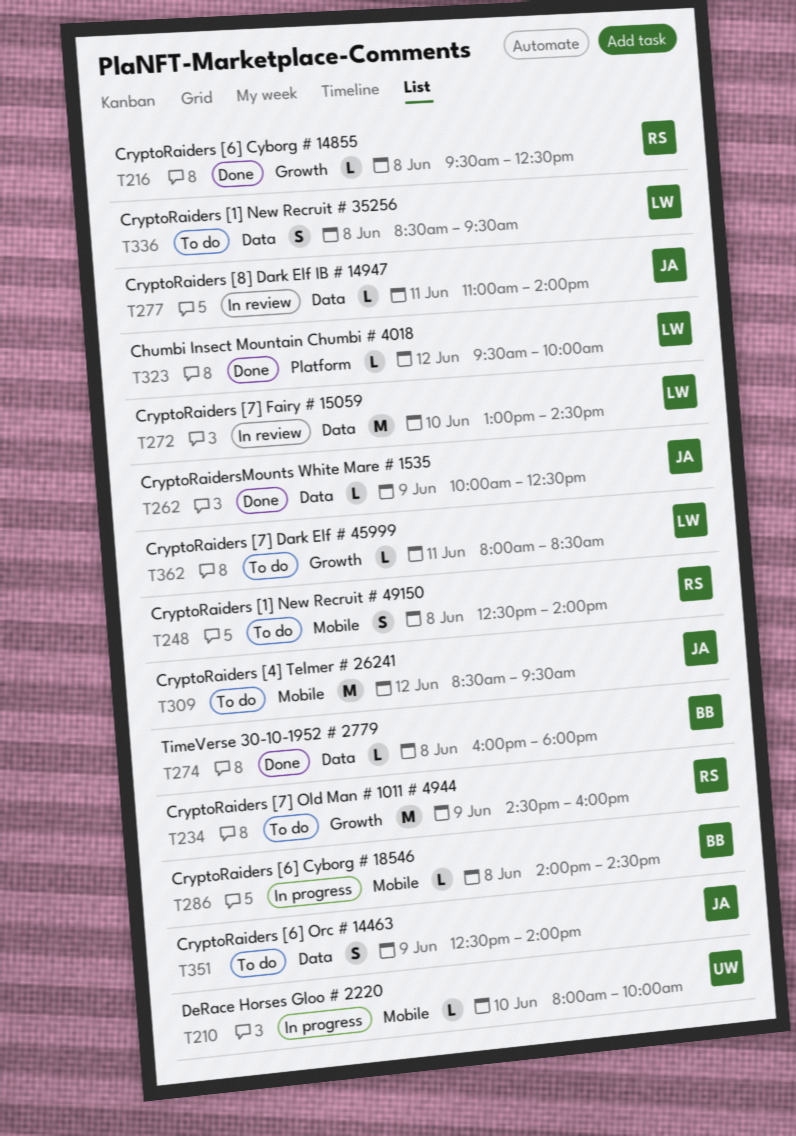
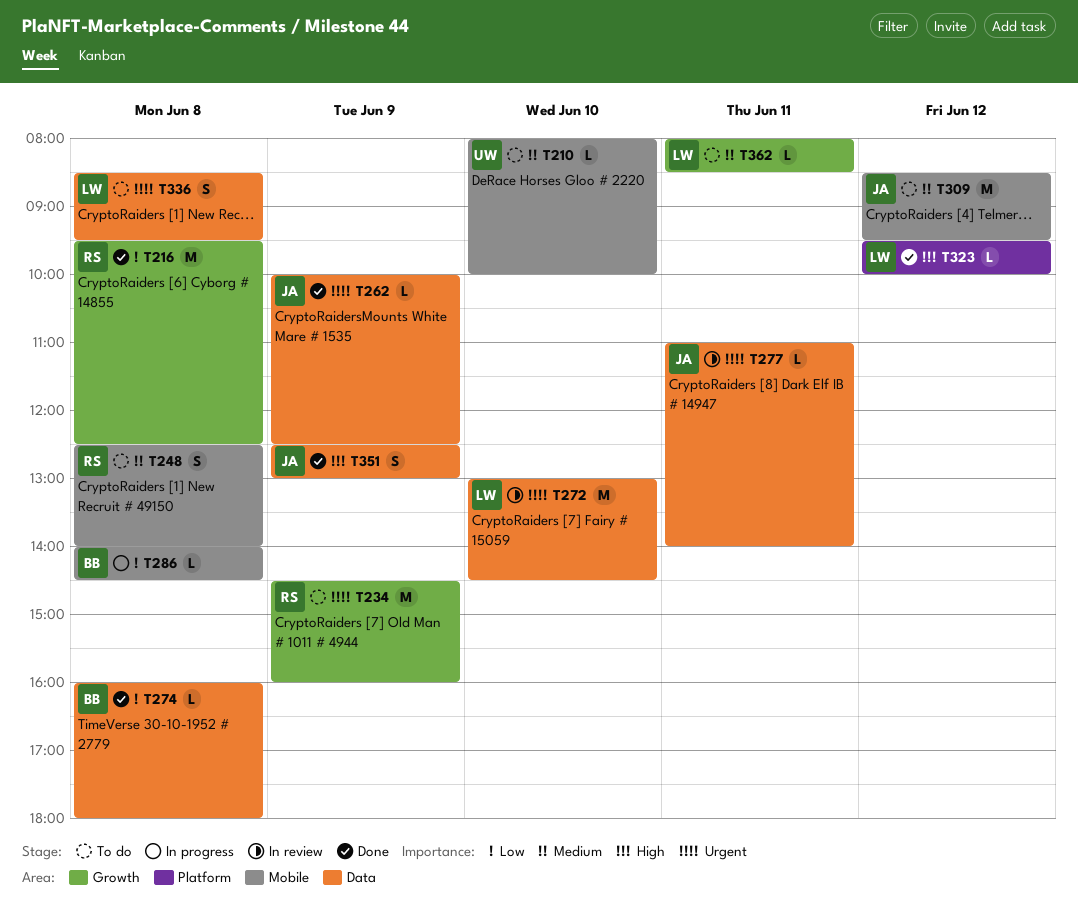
T210, status: In progress -> To do
T216, estimate: L -> M
T351, status: To do -> Done
T351, ends: 14:00 -> 13:00

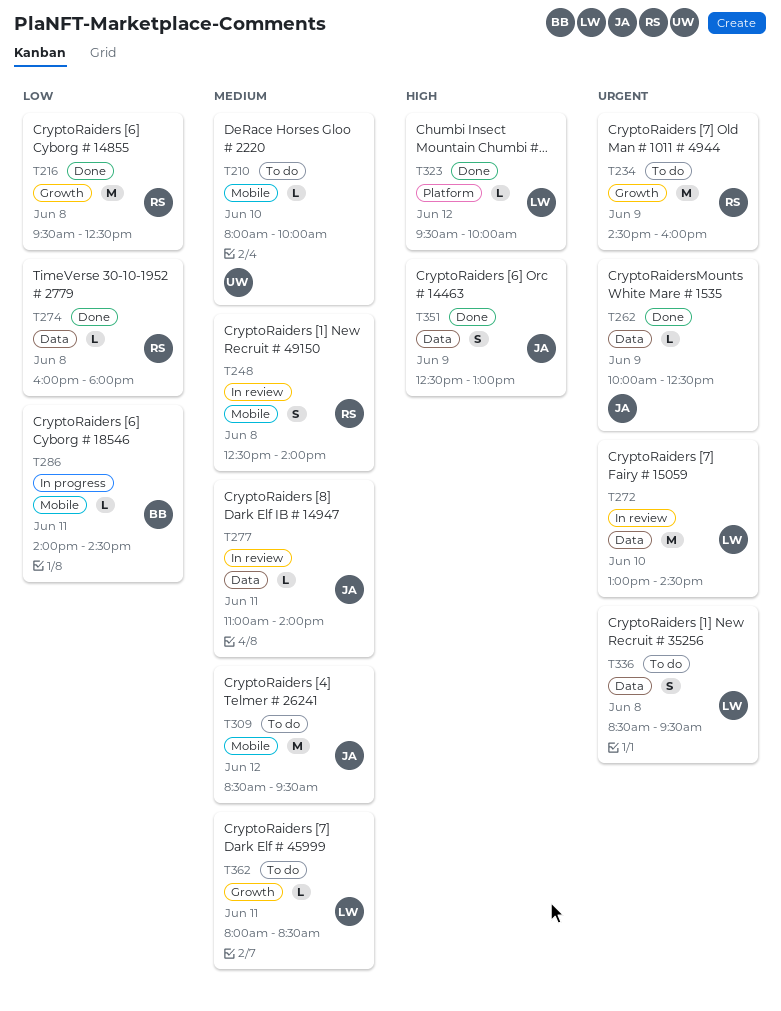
T248, status: To do -> In review
T274, owner: BB -> RS
T277, priority: Urgent -> Medium
T286, day: Jun 8 -> Jun 11

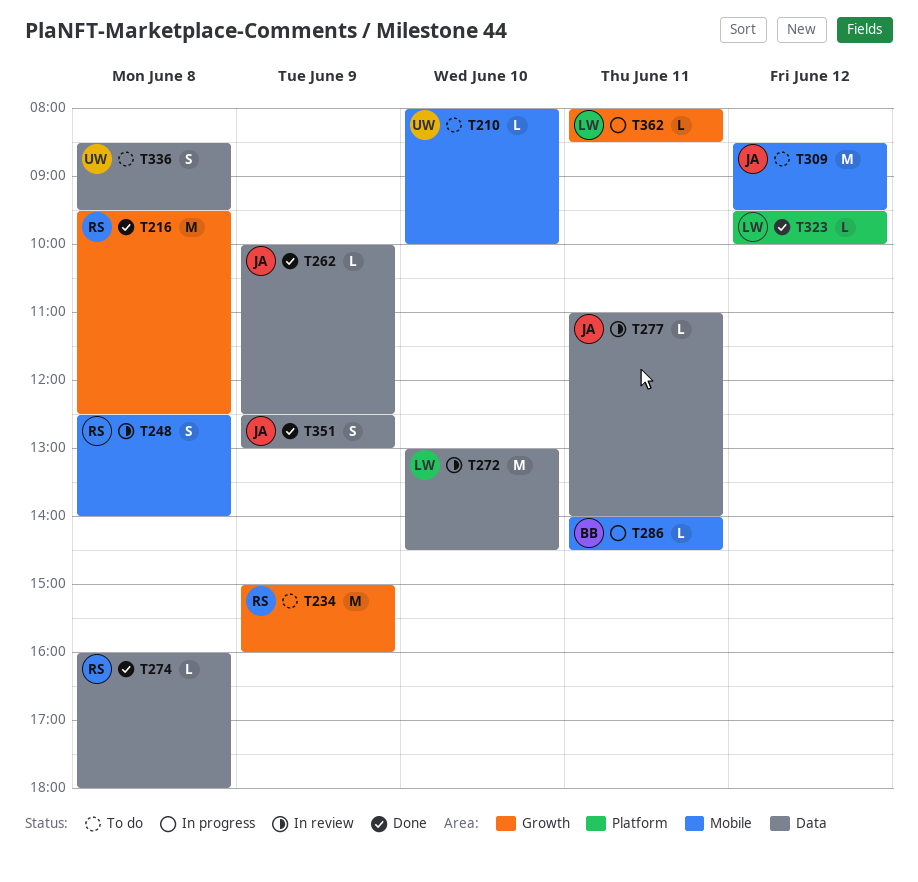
T234, begins: 14:30 -> 15:00
T336, owner: LW -> UW
T362, status: To do -> In progress

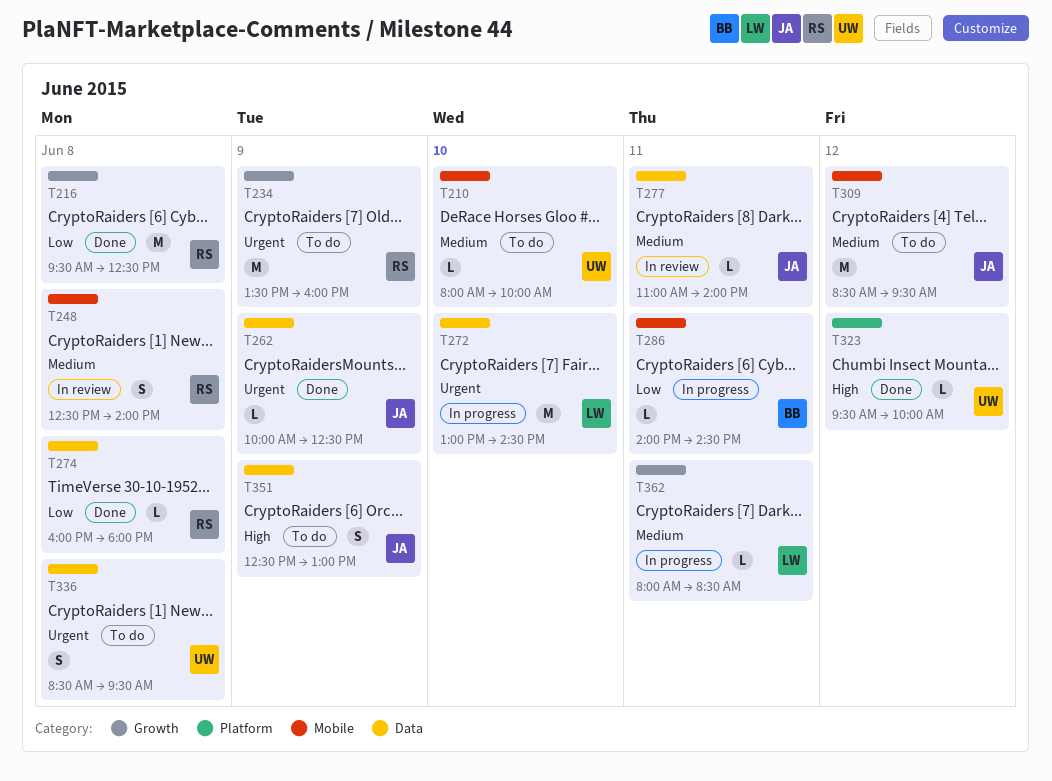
T234, begins: 15:00 -> 13:30
T272, status: In review -> In progress
T323, owner: LW -> UW
T351, status: Done -> To do

